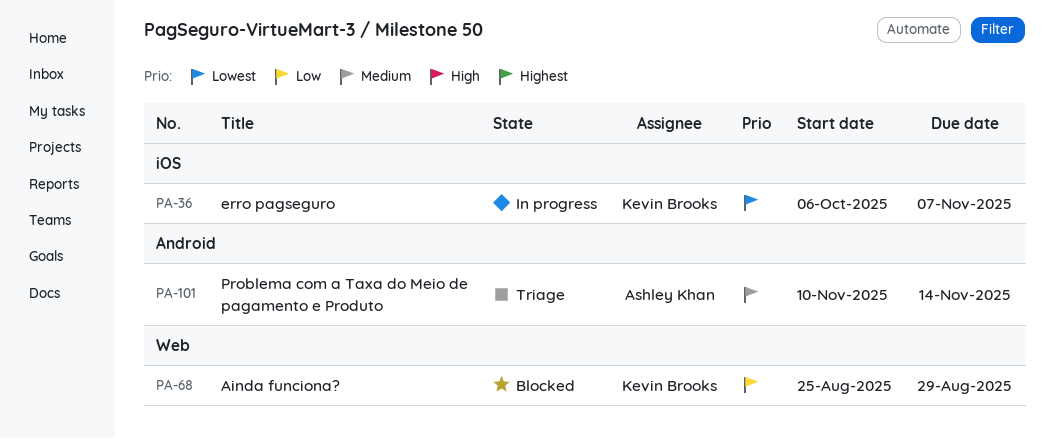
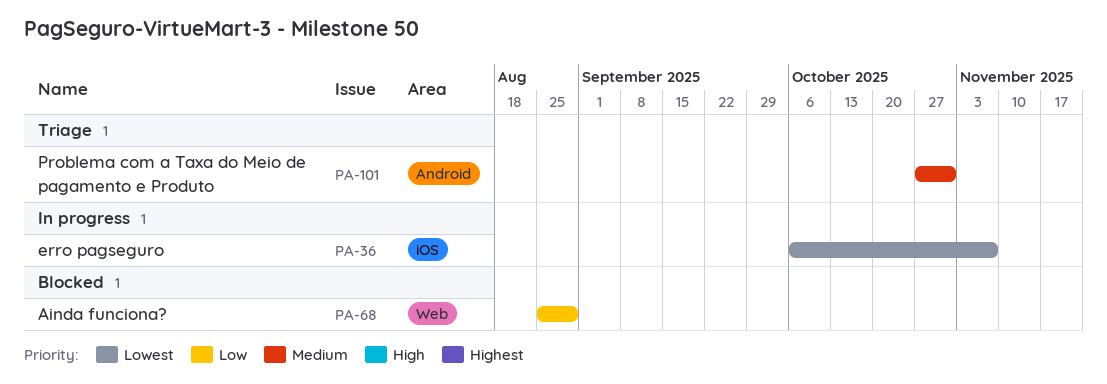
PA-101, start: Nov 10 -> Oct 27
PA-101, due: Nov 14 -> Oct 31

